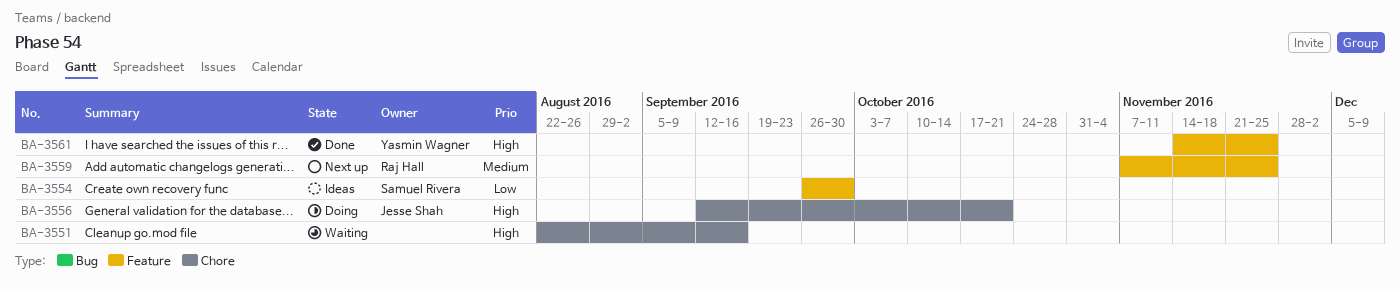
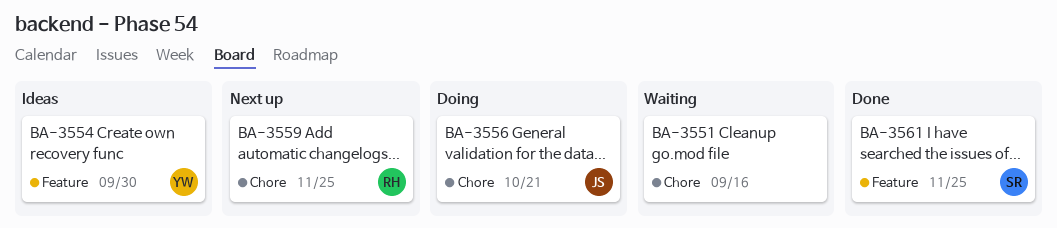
BA-3554, owner: Samuel Rivera -> Yasmin Wagner
BA-3559, label: Feature -> Chore
BA-3561, owner: Yasmin Wagner -> Samuel Rivera

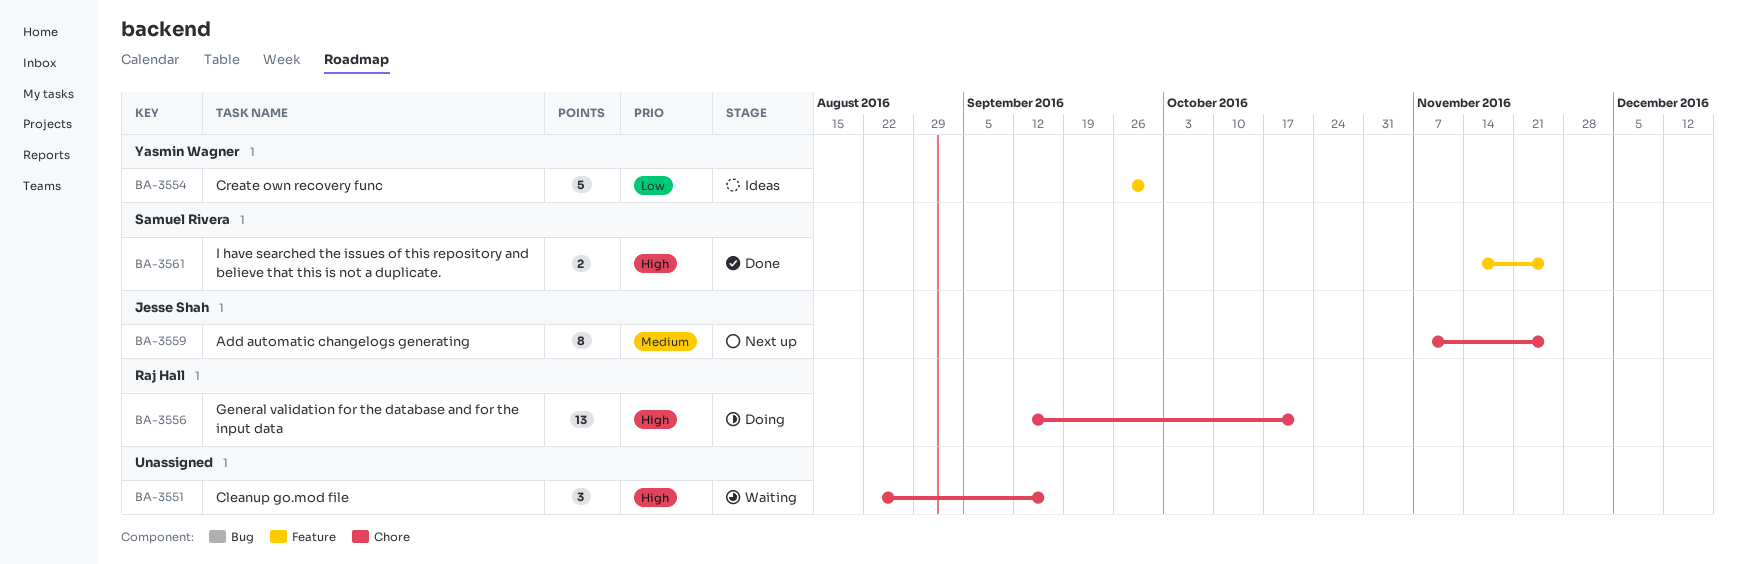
BA-3556, owner: Jesse Shah -> Raj Hall
BA-3559, owner: Raj Hall -> Jesse Shah

